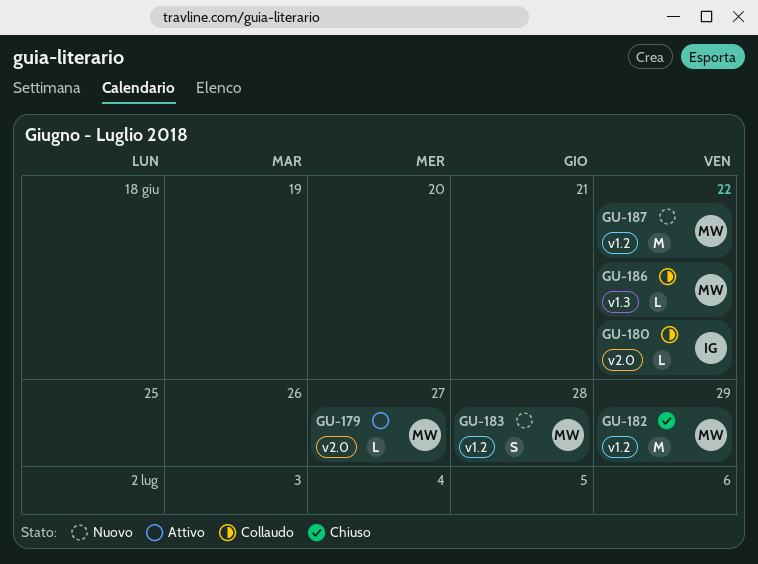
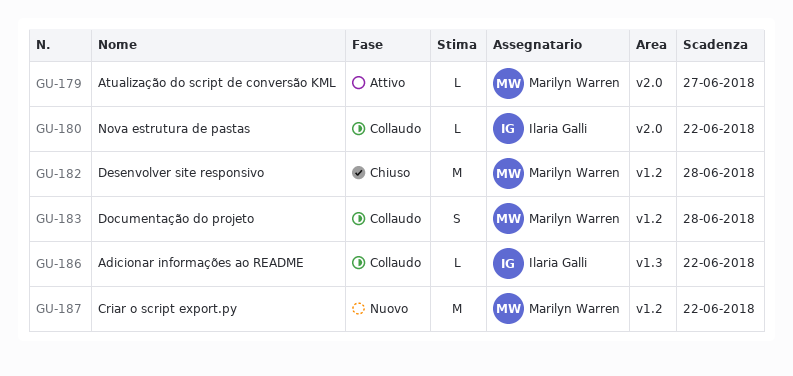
GU-182, due: Jun 29 -> Jun 28
GU-183, status: Nuovo -> Collaudo
GU-186, owner: Marilyn Warren -> Ilaria Galli

